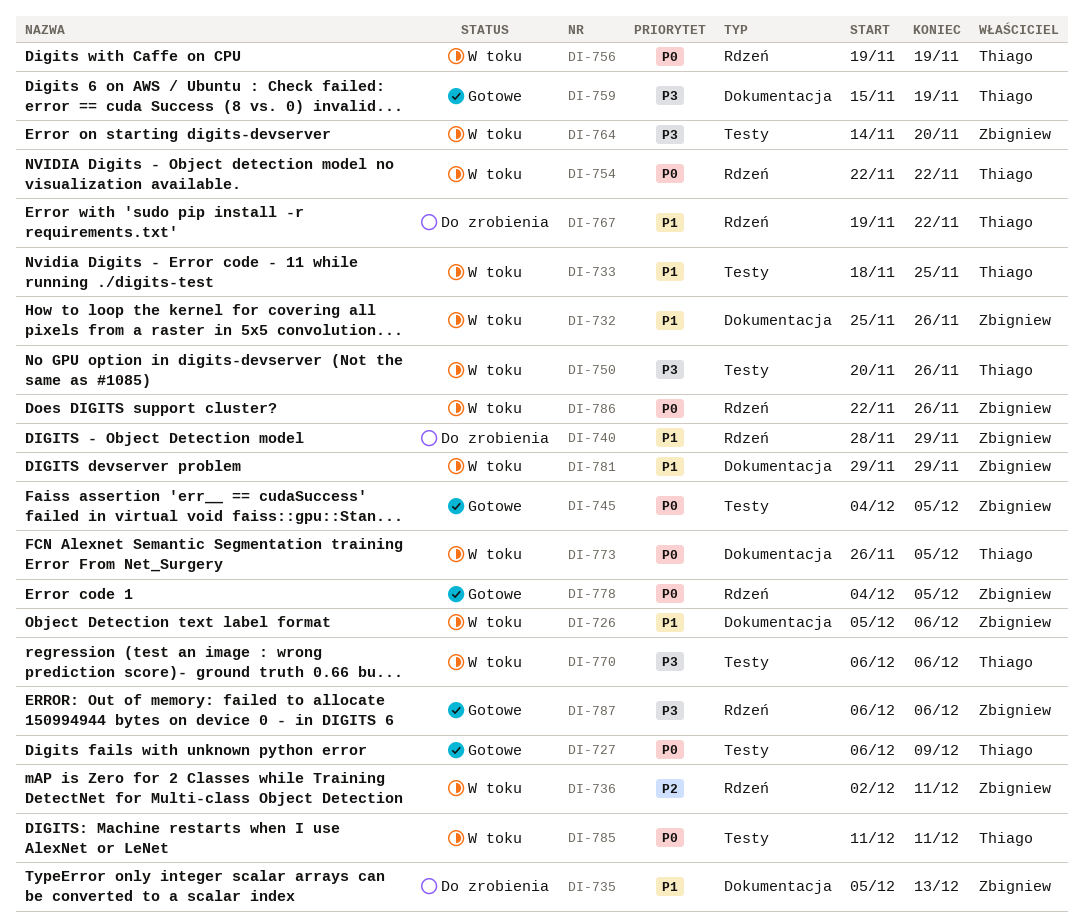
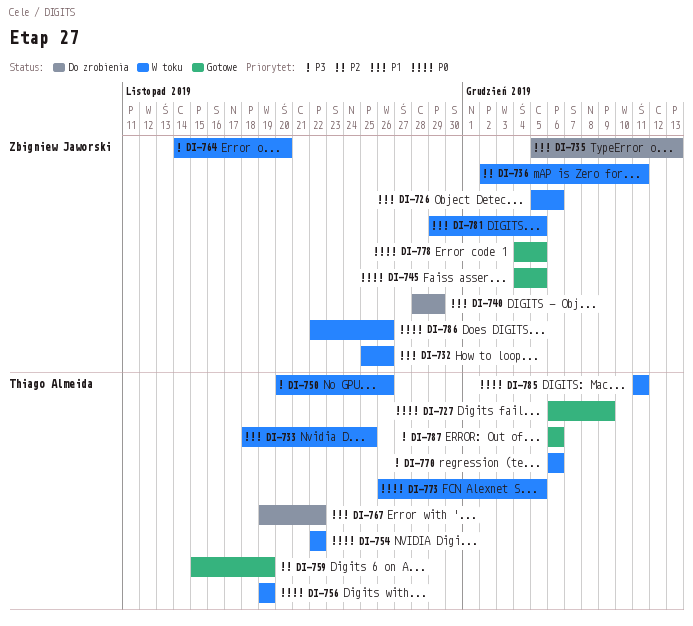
DI-759, priority: P3 -> P2
DI-781, due: Nov 29 -> Dec 5
DI-787, owner: Zbigniew Jaworski -> Thiago Almeida

